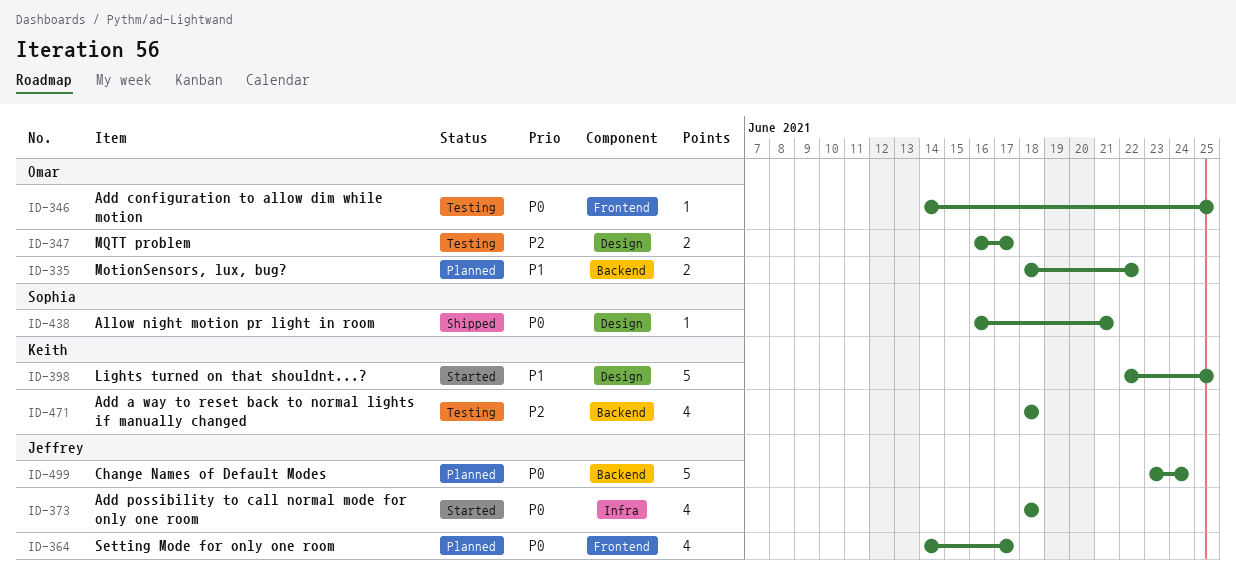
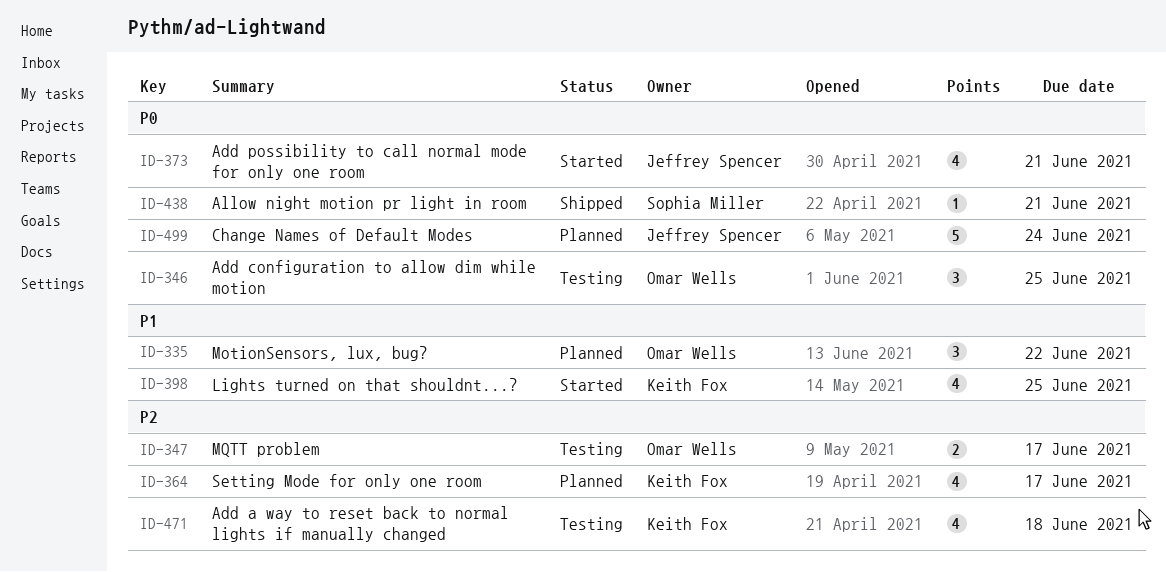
ID-335, estimate: 2 -> 3
ID-346, estimate: 1 -> 3
ID-364, owner: Jeffrey Spencer -> Keith Fox
ID-364, priority: P0 -> P2
ID-373, due: Jun 18 -> Jun 21
ID-398, estimate: 5 -> 4

